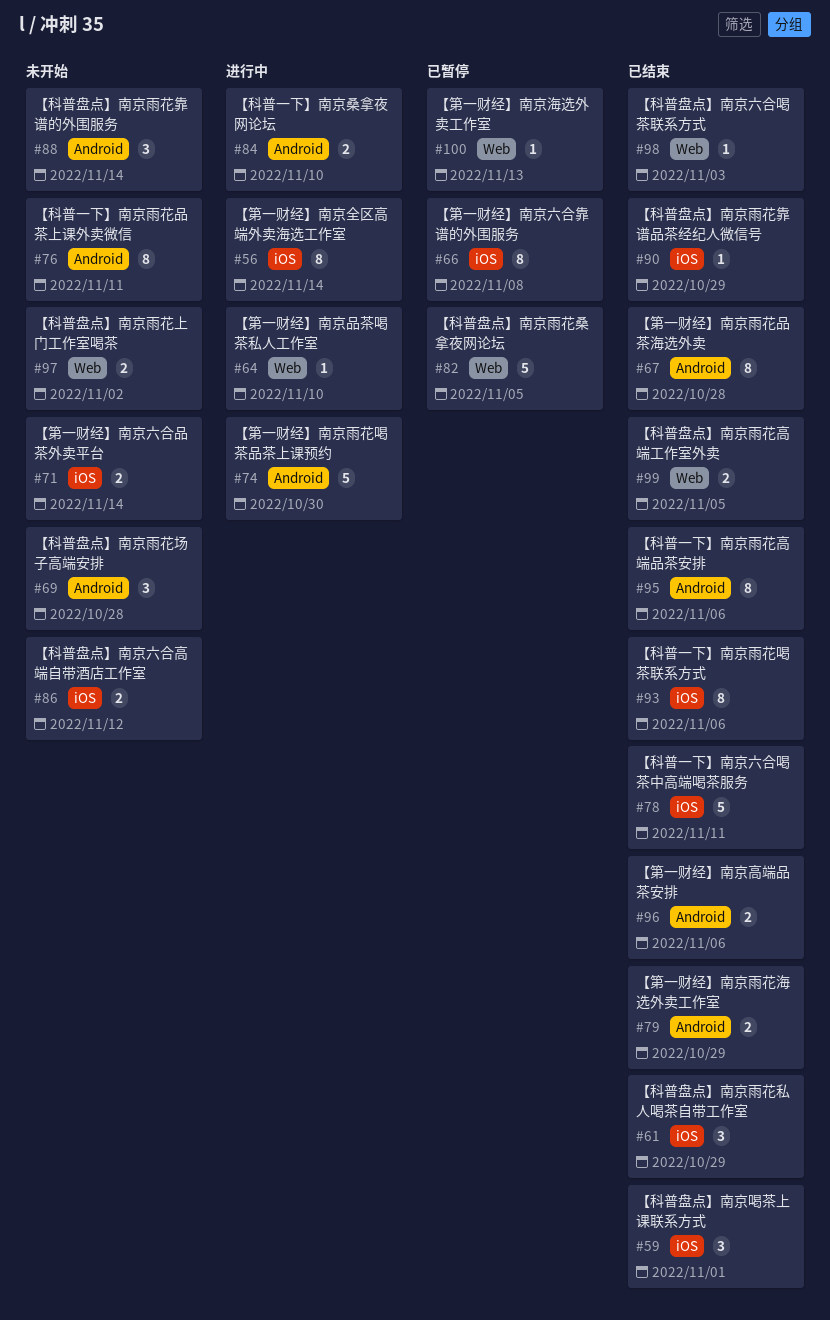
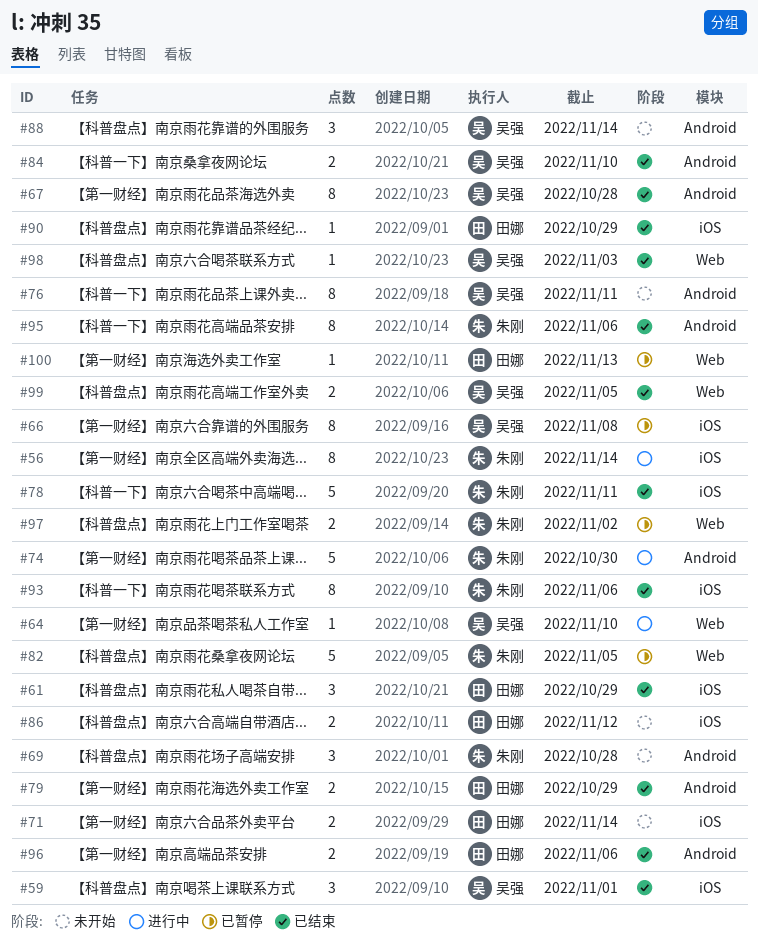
#84, status: 进行中 -> 已结束
#97, status: 未开始 -> 已暂停

